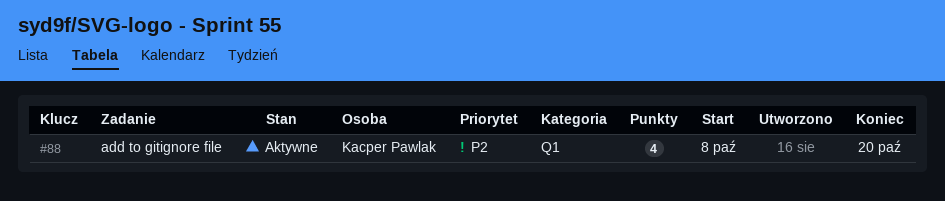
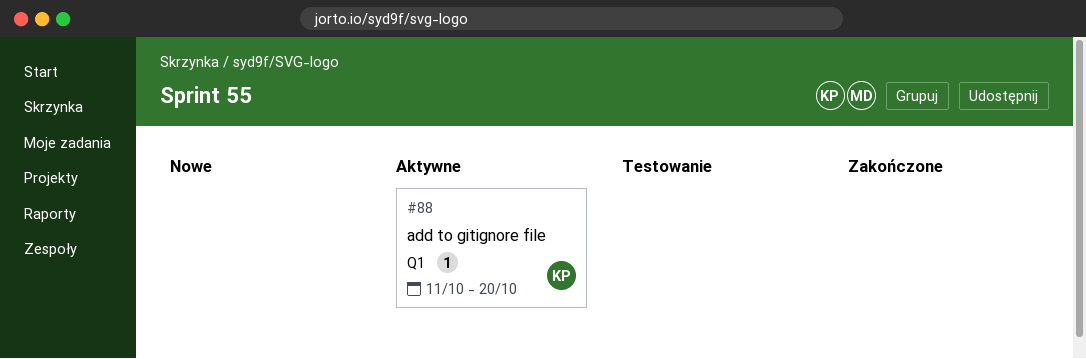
#88, estimate: 4 -> 1
#88, start: Oct 8 -> Oct 11

